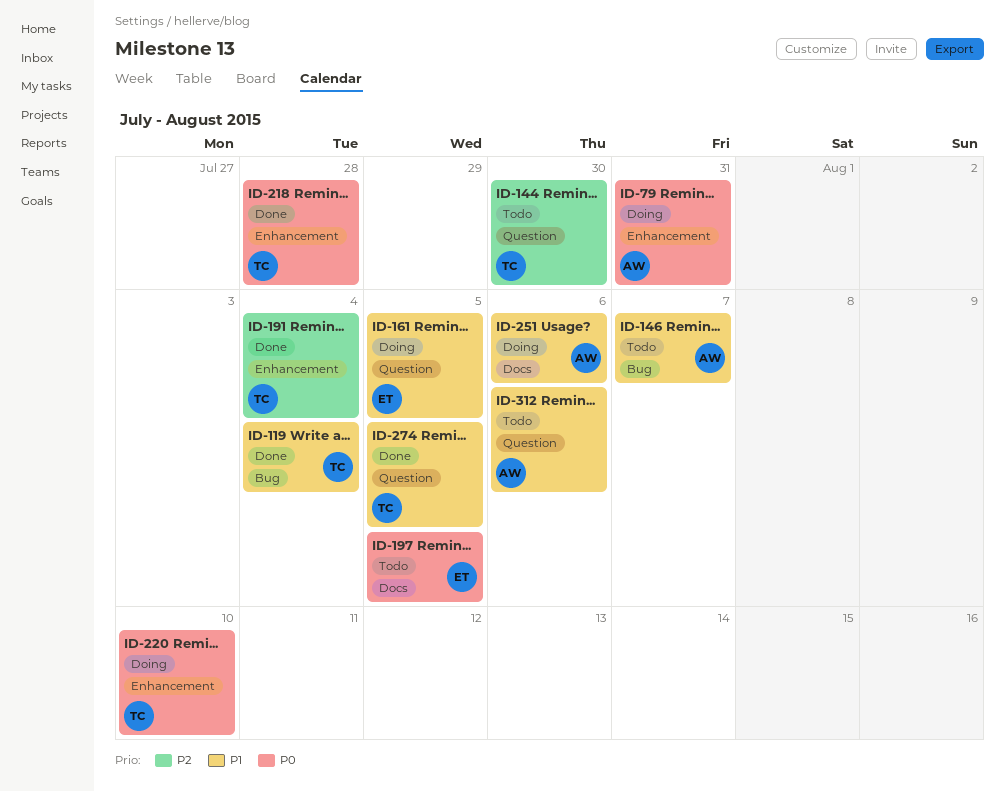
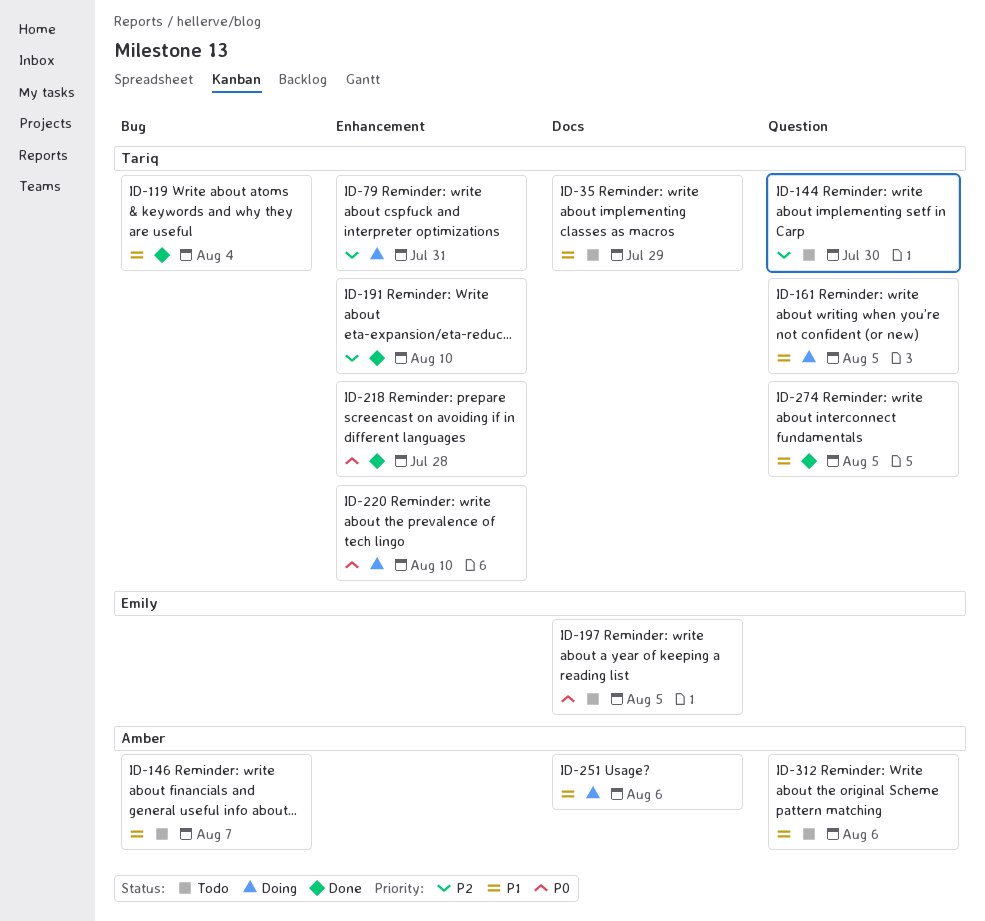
ID-35: none -> present
ID-79, owner: Amber -> Tariq
ID-79, priority: P0 -> P2
ID-161, owner: Emily -> Tariq
ID-191, due: Aug 4 -> Aug 10

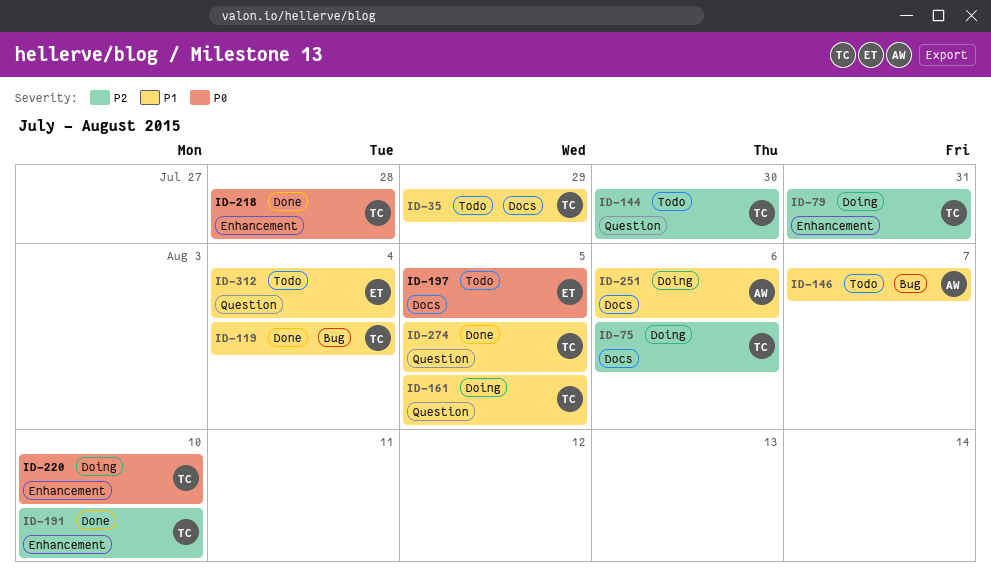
ID-75: none -> present
ID-312, owner: Amber -> Emily
ID-312, due: Aug 6 -> Aug 4

